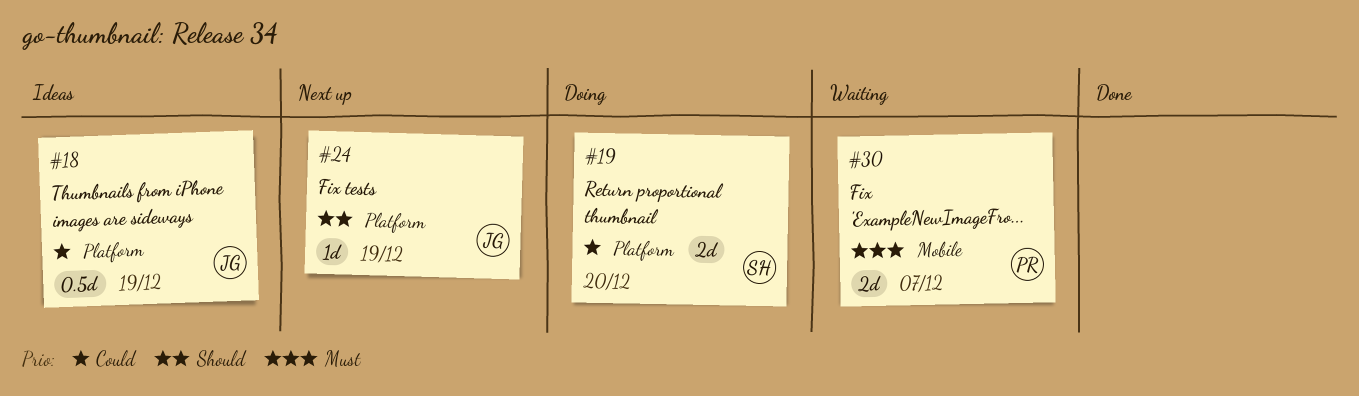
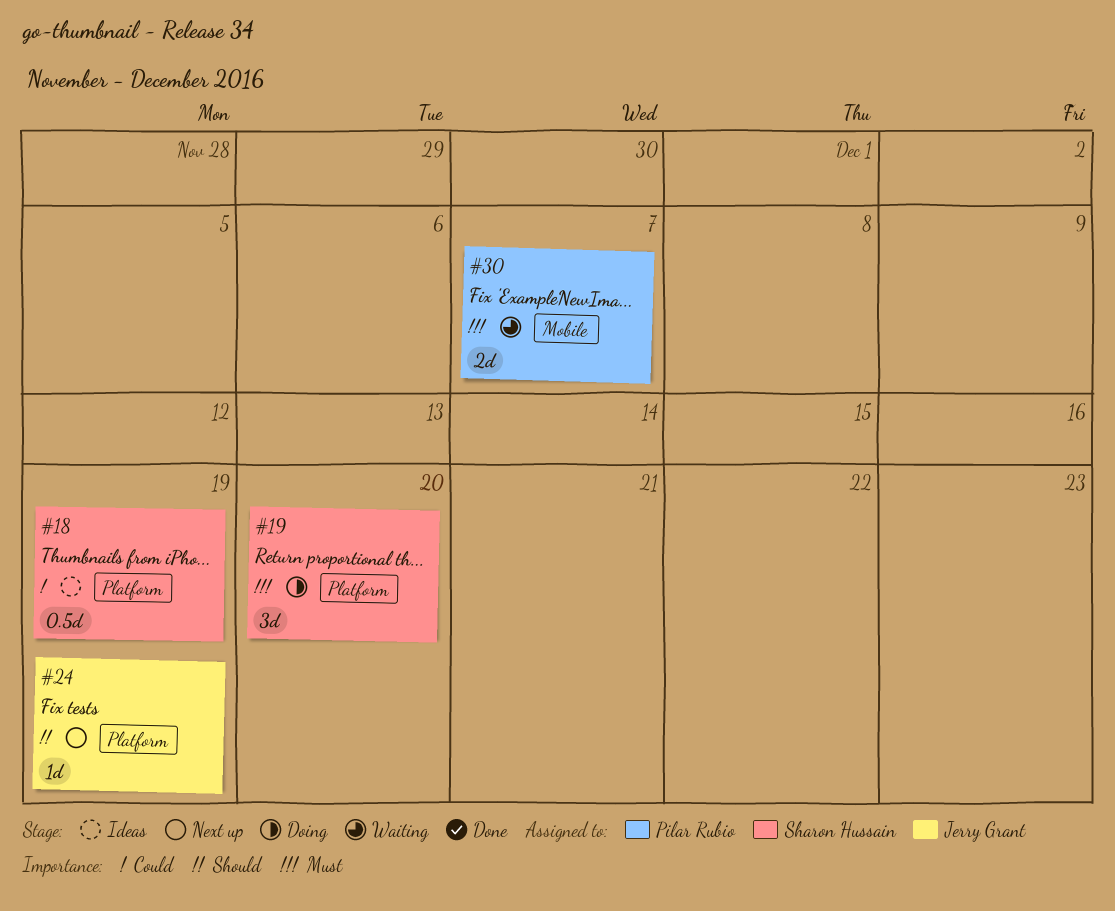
#18, owner: Jerry Grant -> Sharon Hussain
#19, priority: Could -> Must
#19, estimate: 2d -> 3d

